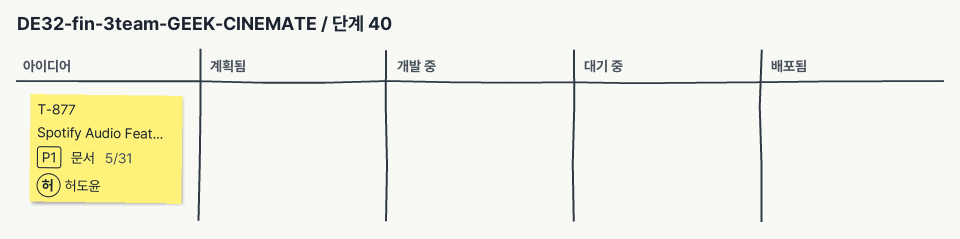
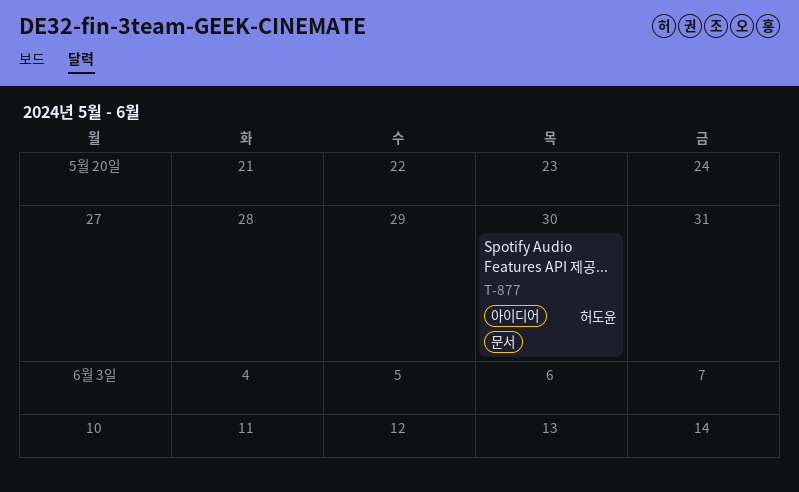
T-877, due: May 31 -> May 30

